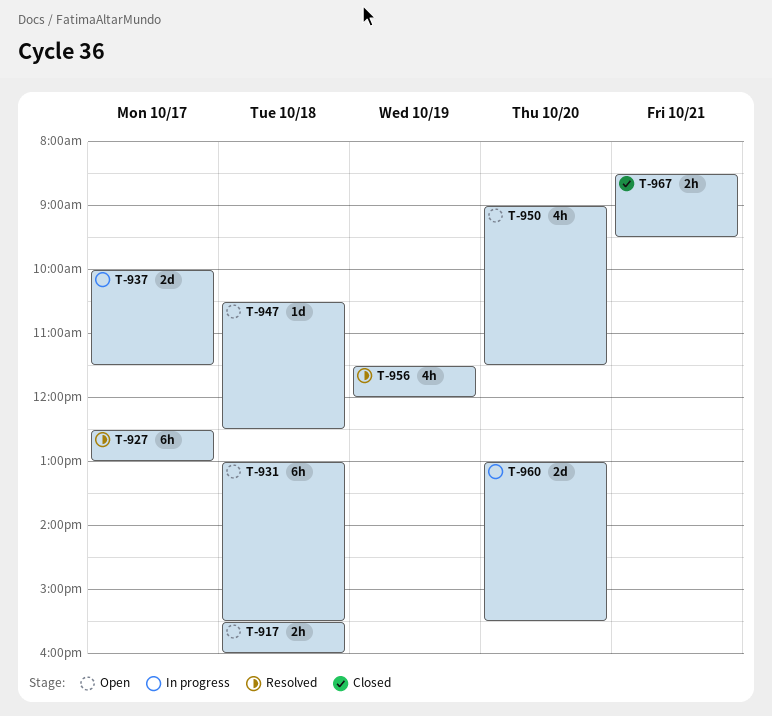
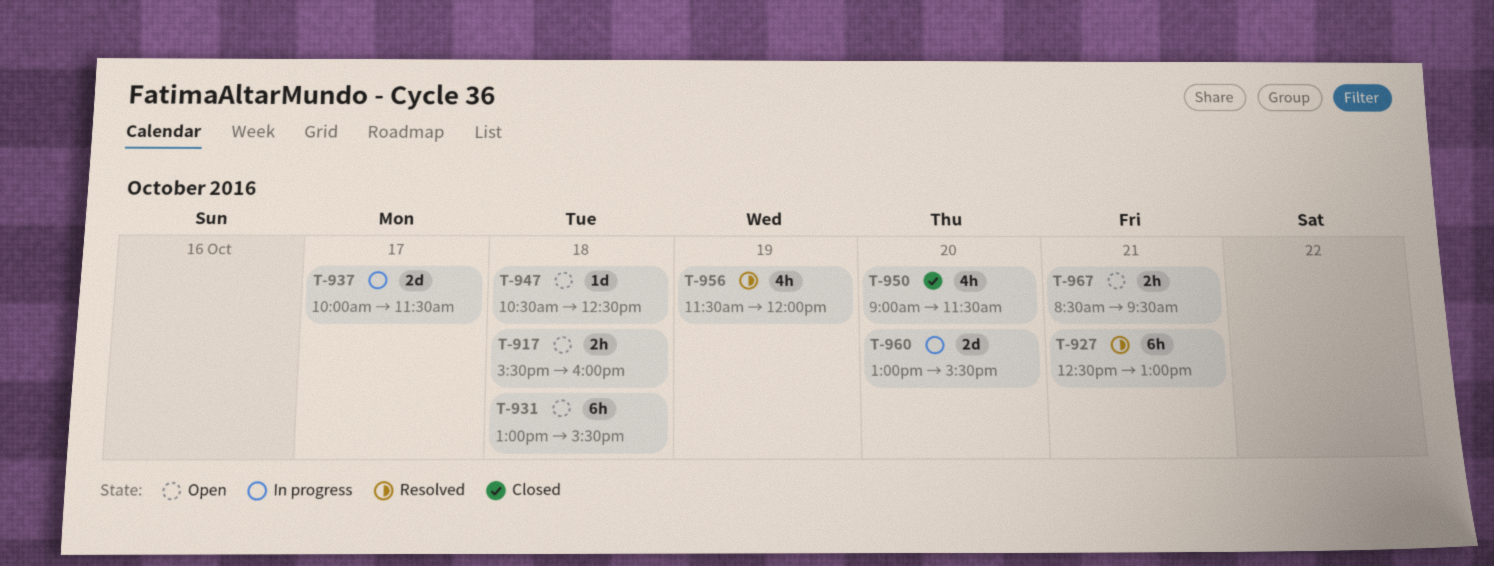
T-927, day: Oct 17 -> Oct 21
T-950, status: Open -> Closed
T-967, status: Closed -> Open

